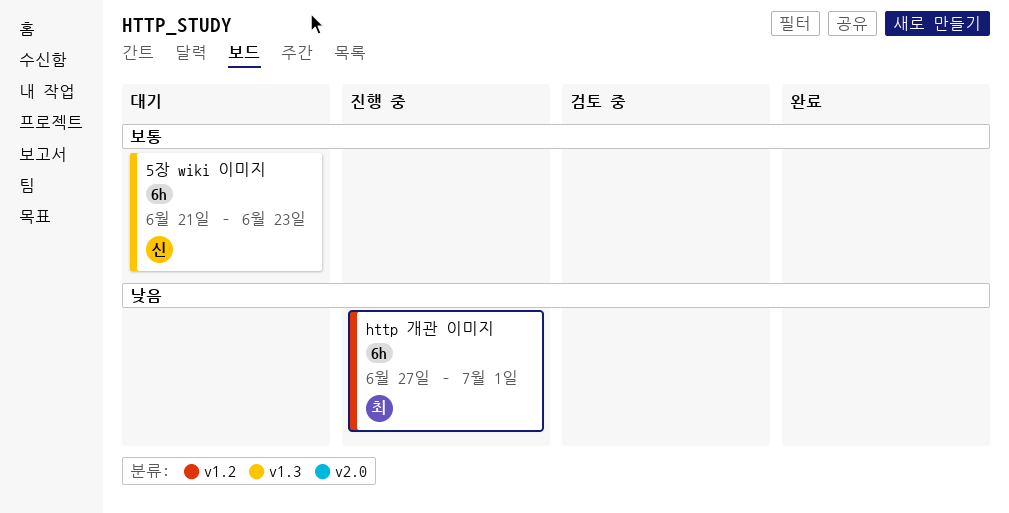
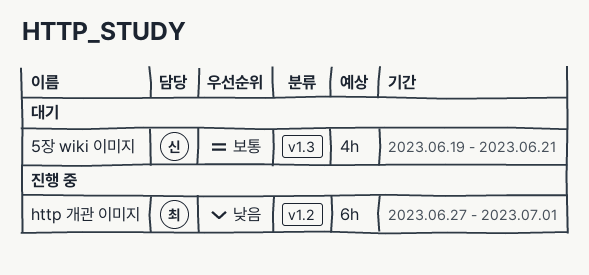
5장 wiki 이미지, estimate: 6h -> 4h
5장 wiki 이미지, start: Jun 21 -> Jun 19
5장 wiki 이미지, due: Jun 23 -> Jun 21

